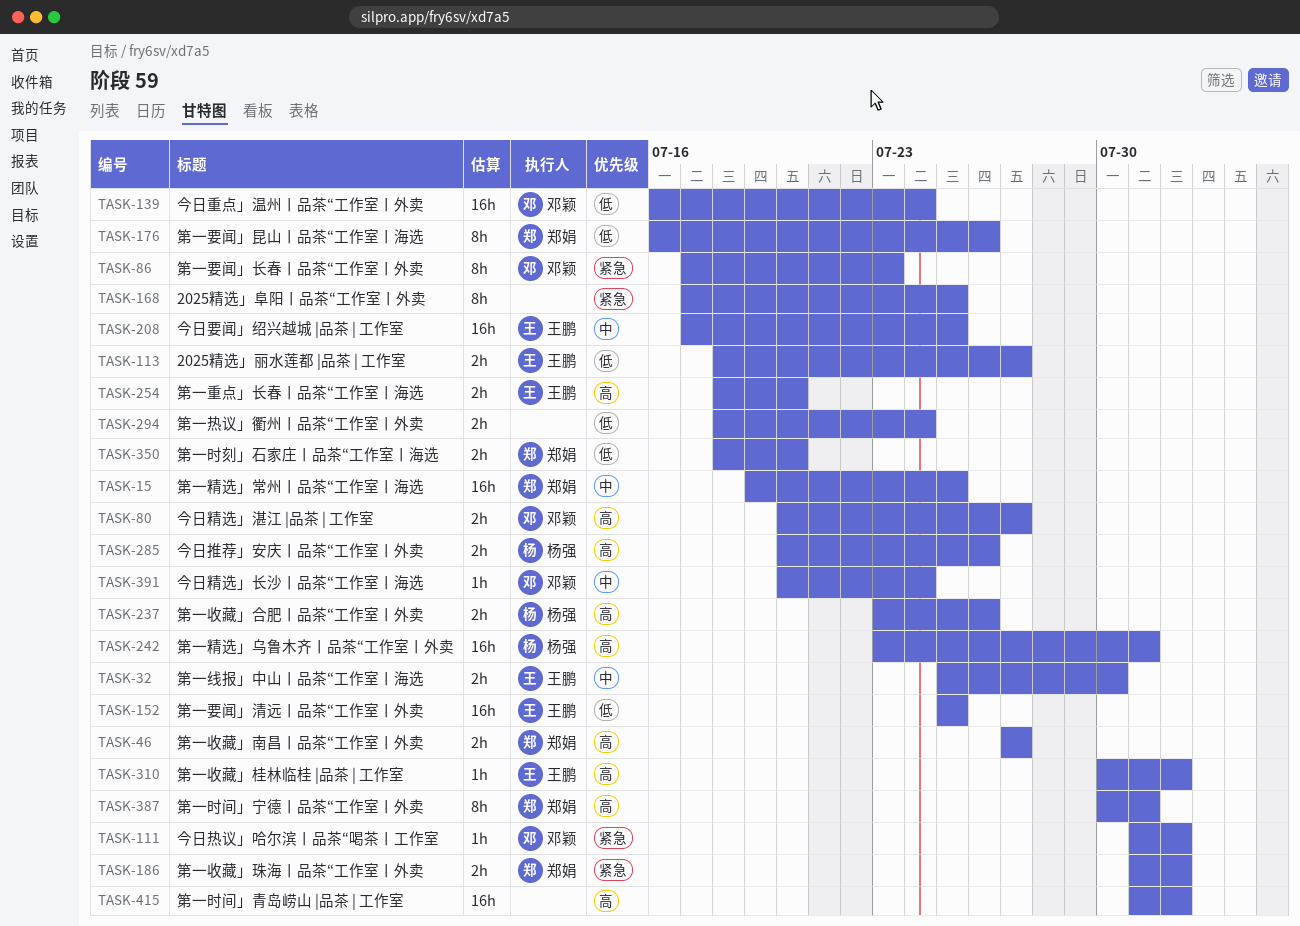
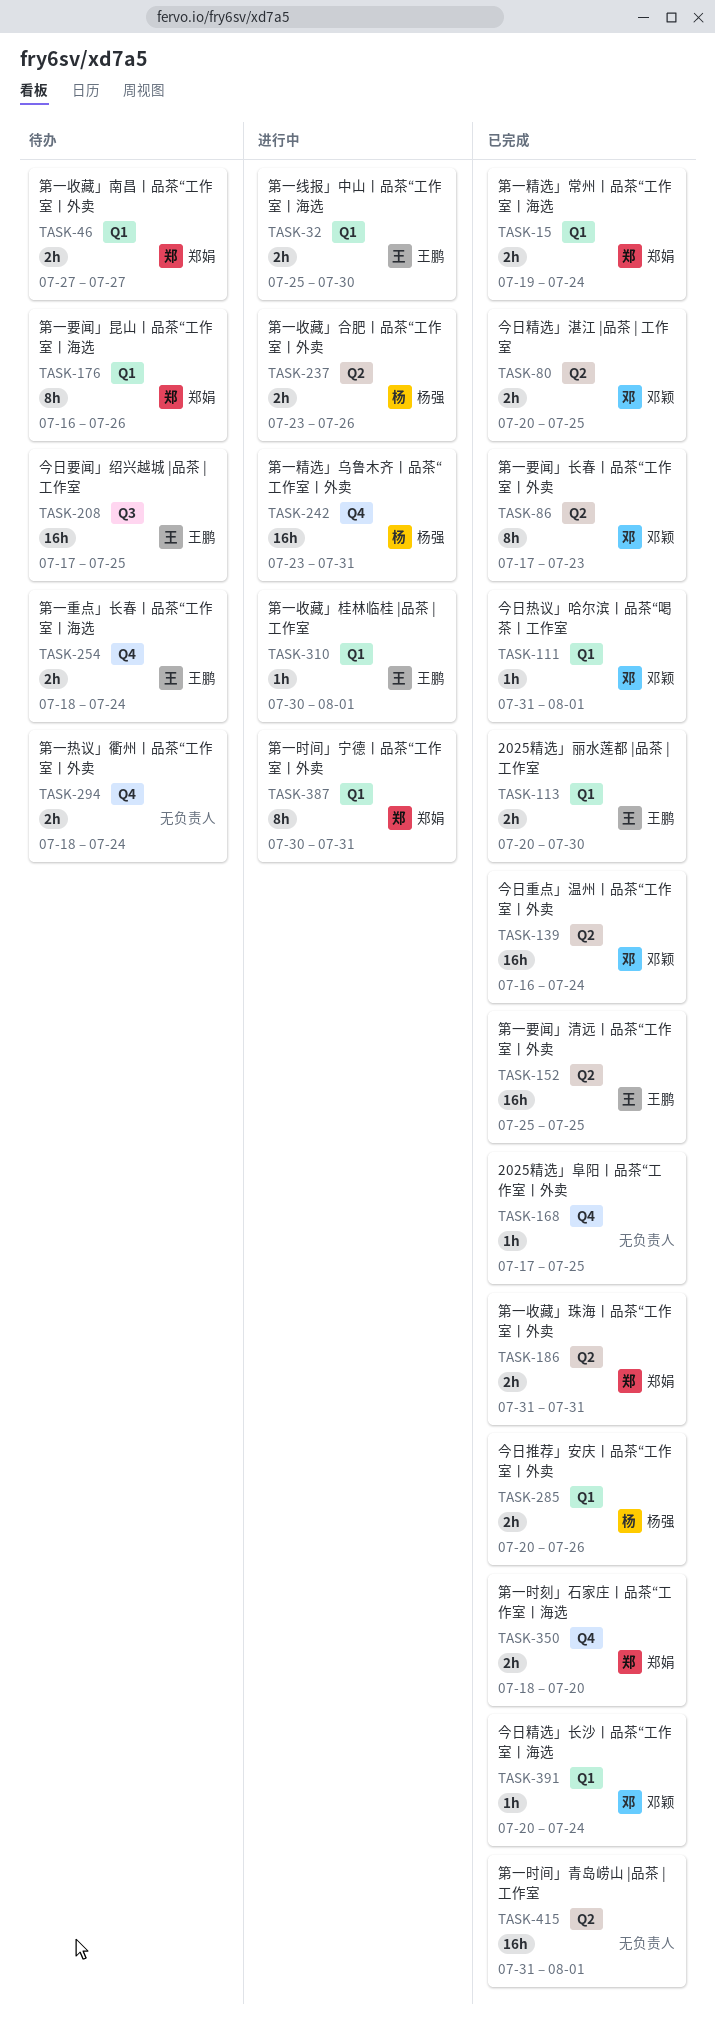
TASK-15, estimate: 16h -> 2h
TASK-15, due: Jul 25 -> Jul 24
TASK-80, due: Jul 27 -> Jul 25
TASK-113, start: Jul 18 -> Jul 20
TASK-113, due: Jul 27 -> Jul 30
TASK-168, estimate: 8h -> 1h
TASK-186, due: Aug 1 -> Jul 31
TASK-254, due: Jul 20 -> Jul 24

